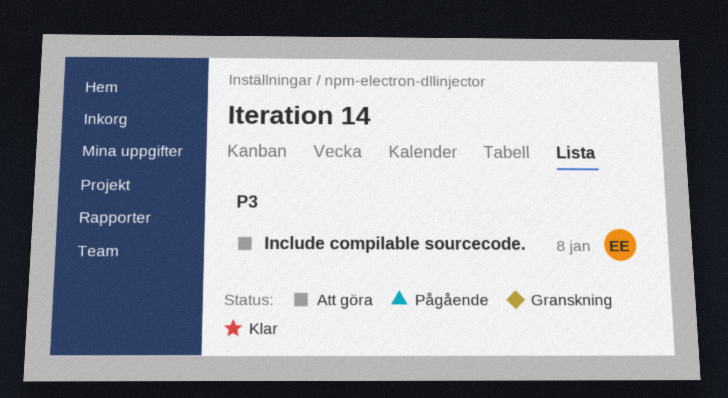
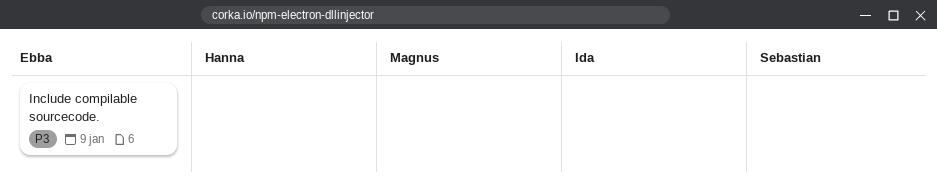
Include compilable sourcecode., due: Jan 8 -> Jan 9

